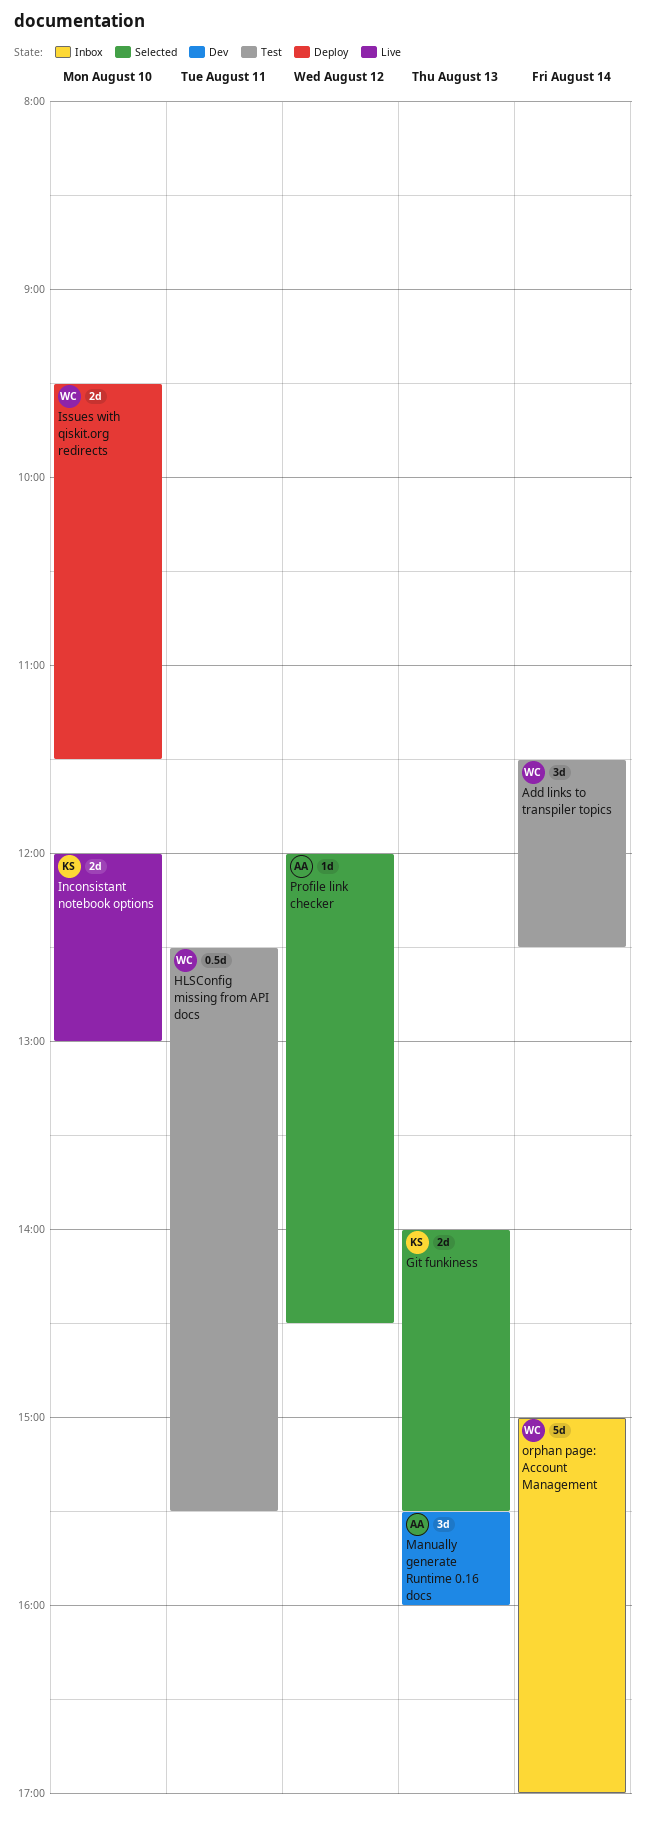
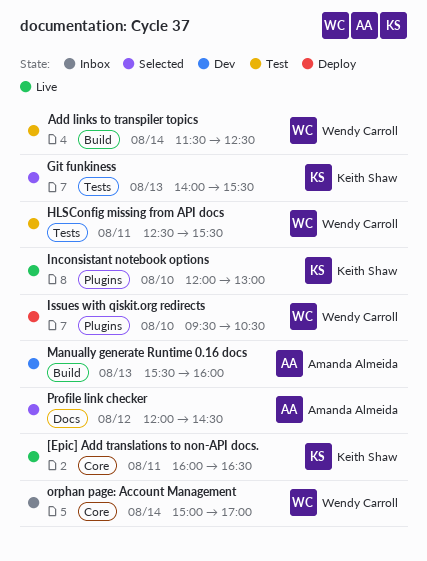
[Epic] Add translations to non-API docs.: none -> present
Issues with qiskit.org redirects, ends: 11:30 -> 10:30

